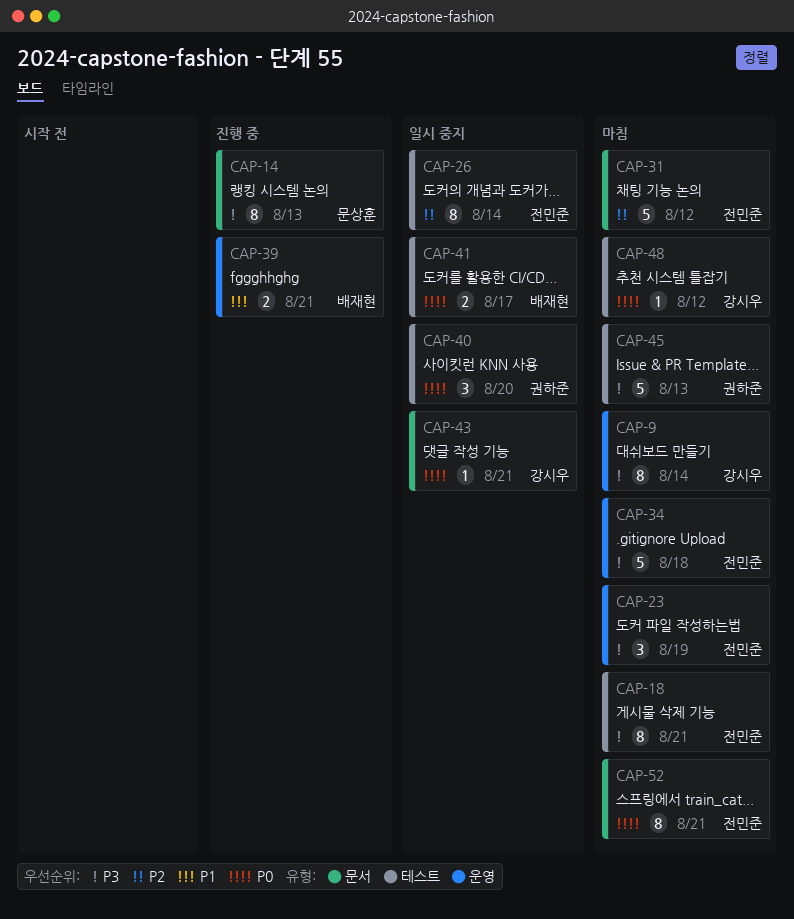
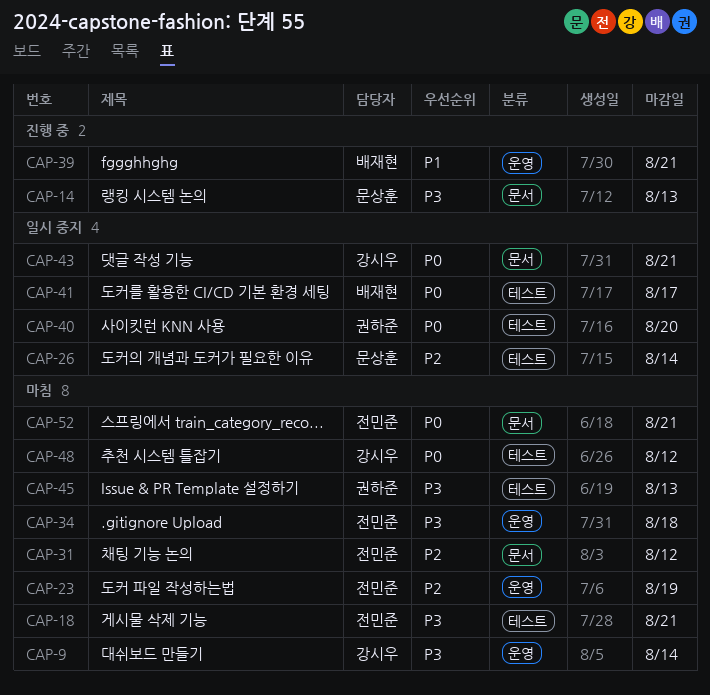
CAP-23, priority: P3 -> P2
CAP-26, owner: 전민준 -> 문상훈

